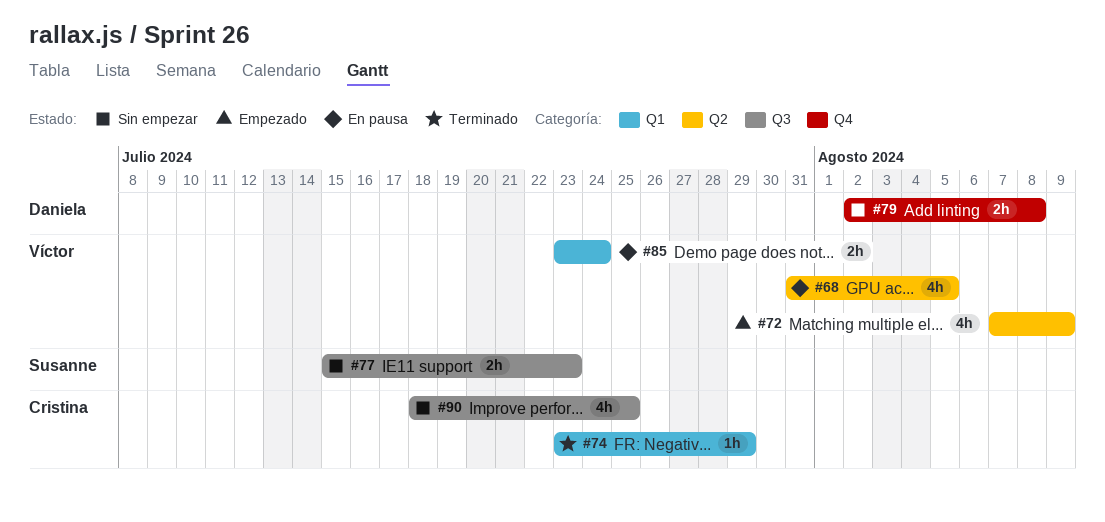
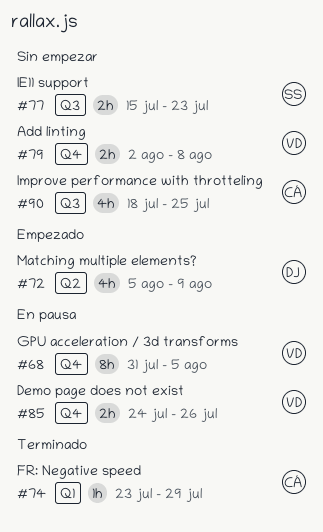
#68, label: Q2 -> Q4
#68, estimate: 4h -> 8h
#72, owner: Víctor -> Daniela
#72, start: Aug 7 -> Aug 5
#79, owner: Daniela -> Víctor
#85, label: Q1 -> Q4
#85, start: Jul 23 -> Jul 24
#85, due: Jul 24 -> Jul 26

